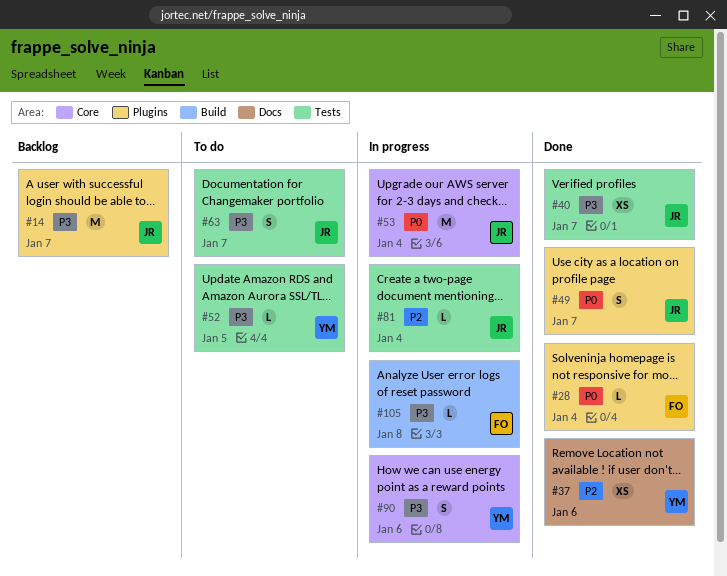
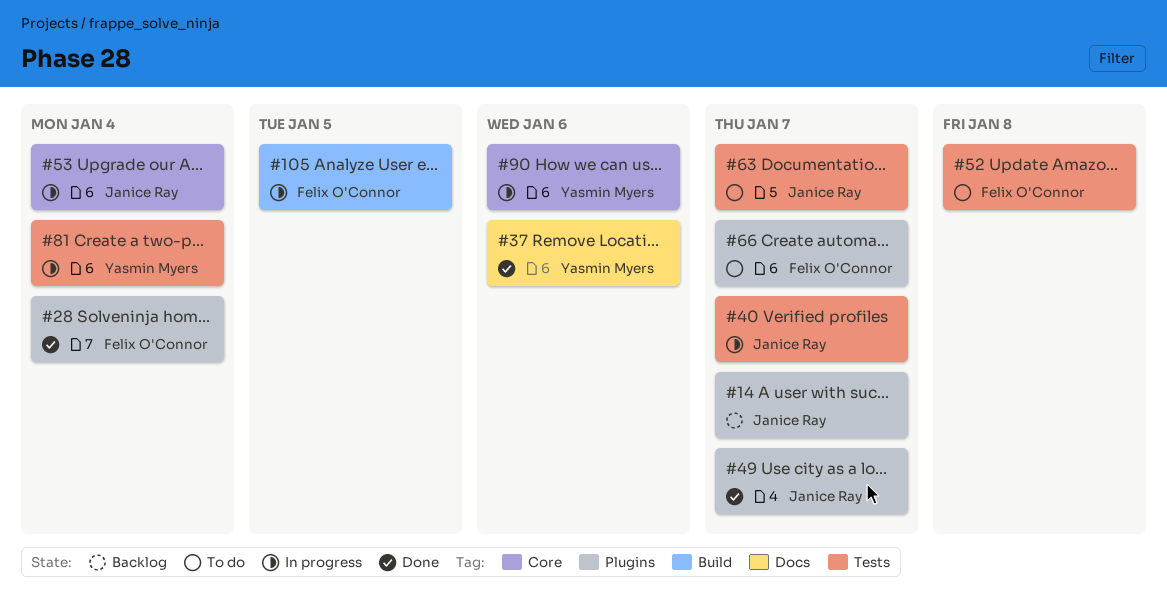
#40, status: Done -> In progress
#52, owner: Yasmin Myers -> Felix O'Connor
#52, due: Jan 5 -> Jan 8
#66: none -> present
#81, owner: Janice Ray -> Yasmin Myers
#105, due: Jan 8 -> Jan 5

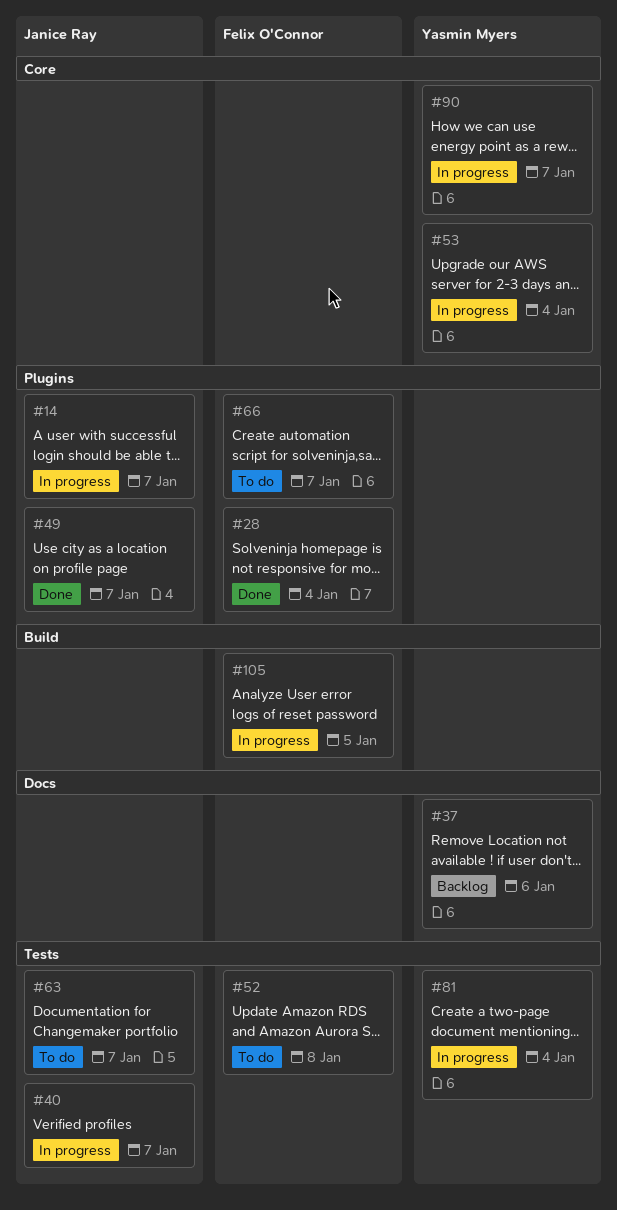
#14, status: Backlog -> In progress
#37, status: Done -> Backlog
#53, owner: Janice Ray -> Yasmin Myers
#90, due: Jan 6 -> Jan 7

